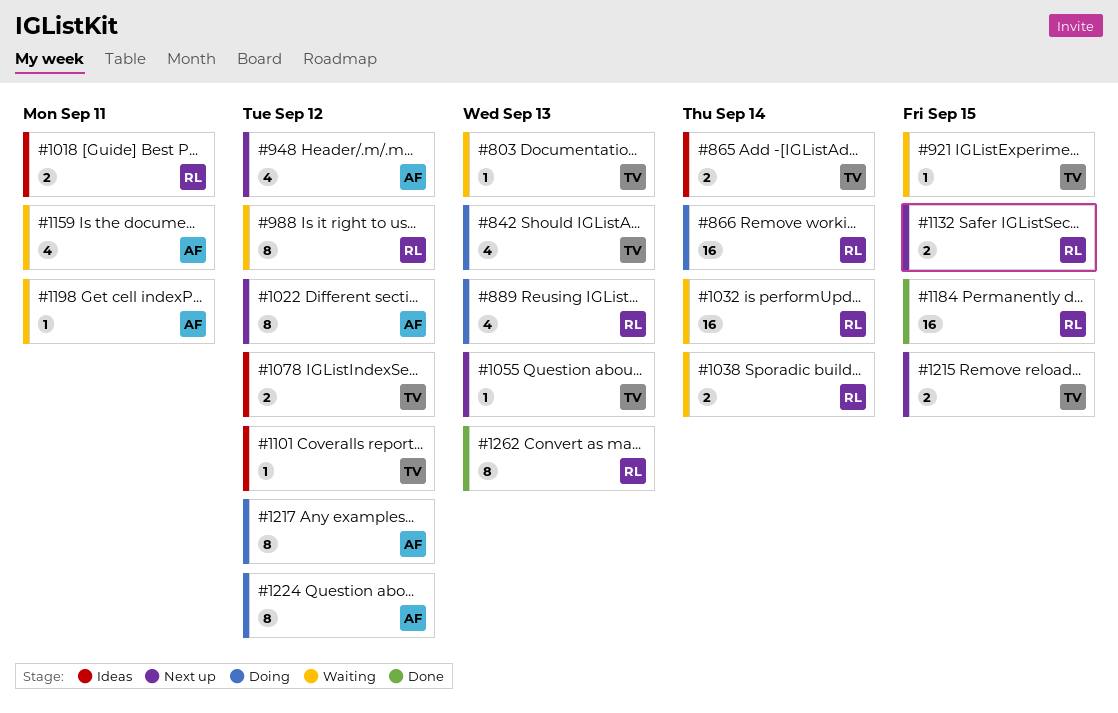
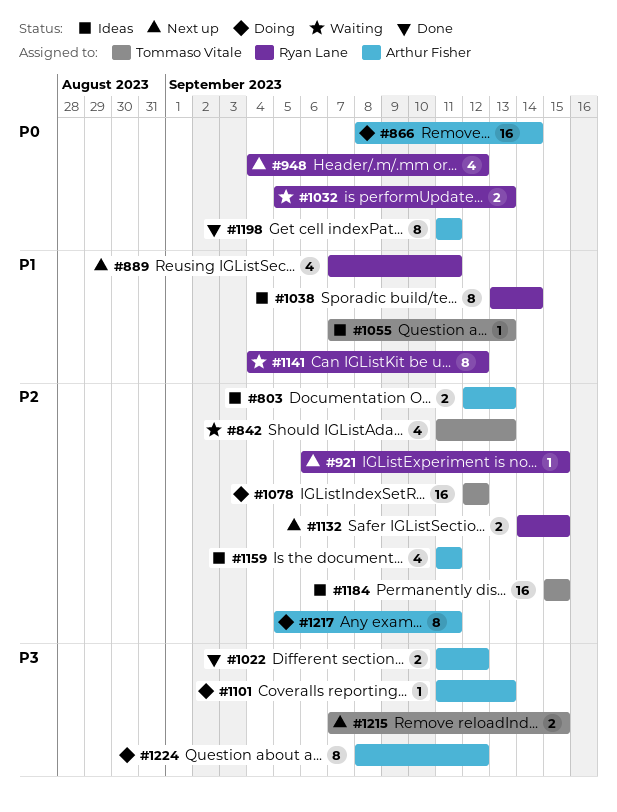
#803, status: Waiting -> Ideas
#803, owner: Tommaso Vitale -> Arthur Fisher
#803, estimate: 1 -> 2
#842, status: Doing -> Waiting
#865: present -> none
#866, owner: Ryan Lane -> Arthur Fisher
#889, status: Doing -> Next up
#889, due: Sep 13 -> Sep 11
#921, status: Waiting -> Next up
#921, owner: Tommaso Vitale -> Ryan Lane
#948, owner: Arthur Fisher -> Ryan Lane
#988: present -> none
#1018: present -> none
#1022, status: Next up -> Done
#1022, estimate: 8 -> 2
#1032, estimate: 16 -> 2
#1032, due: Sep 14 -> Sep 13
#1038, status: Waiting -> Ideas
#1038, estimate: 2 -> 8
#1055, status: Next up -> Ideas
#1078, status: Ideas -> Doing
#1078, estimate: 2 -> 16
#1101, status: Ideas -> Doing
#1101, owner: Tommaso Vitale -> Arthur Fisher
#1101, due: Sep 12 -> Sep 13
#1141: none -> present
#1159, status: Waiting -> Ideas
#1184, status: Done -> Ideas
#1184, owner: Ryan Lane -> Tommaso Vitale
#1198, status: Waiting -> Done
#1198, estimate: 1 -> 8
#1217, due: Sep 12 -> Sep 11
#1262: present -> none

